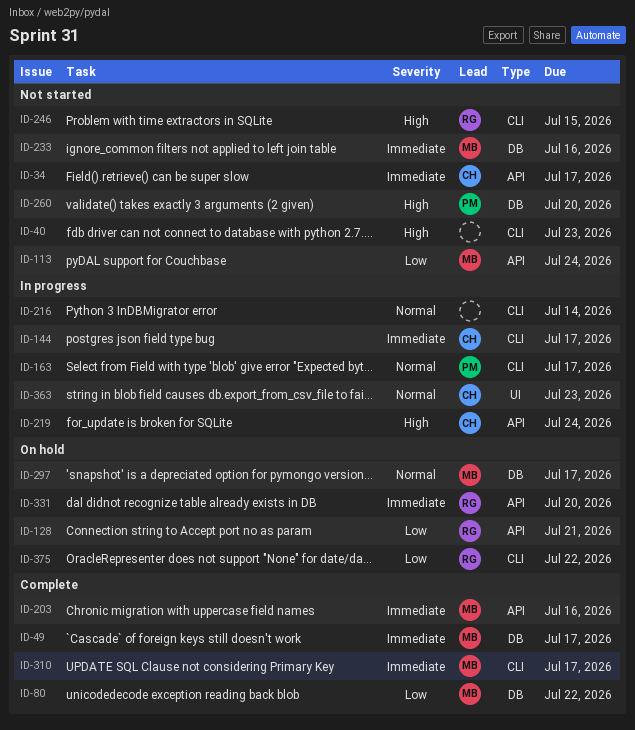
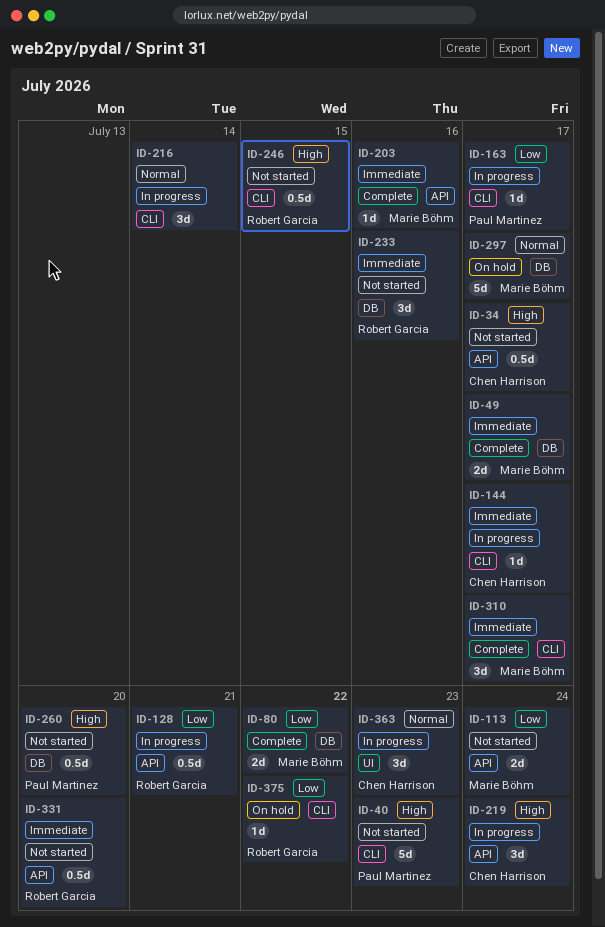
ID-34, priority: Immediate -> High
ID-40, owner: none -> Paul Martinez
ID-128, status: On hold -> In progress
ID-163, priority: Normal -> Low
ID-233, owner: Marie Böhm -> Robert Garcia
ID-331, status: On hold -> Not started

